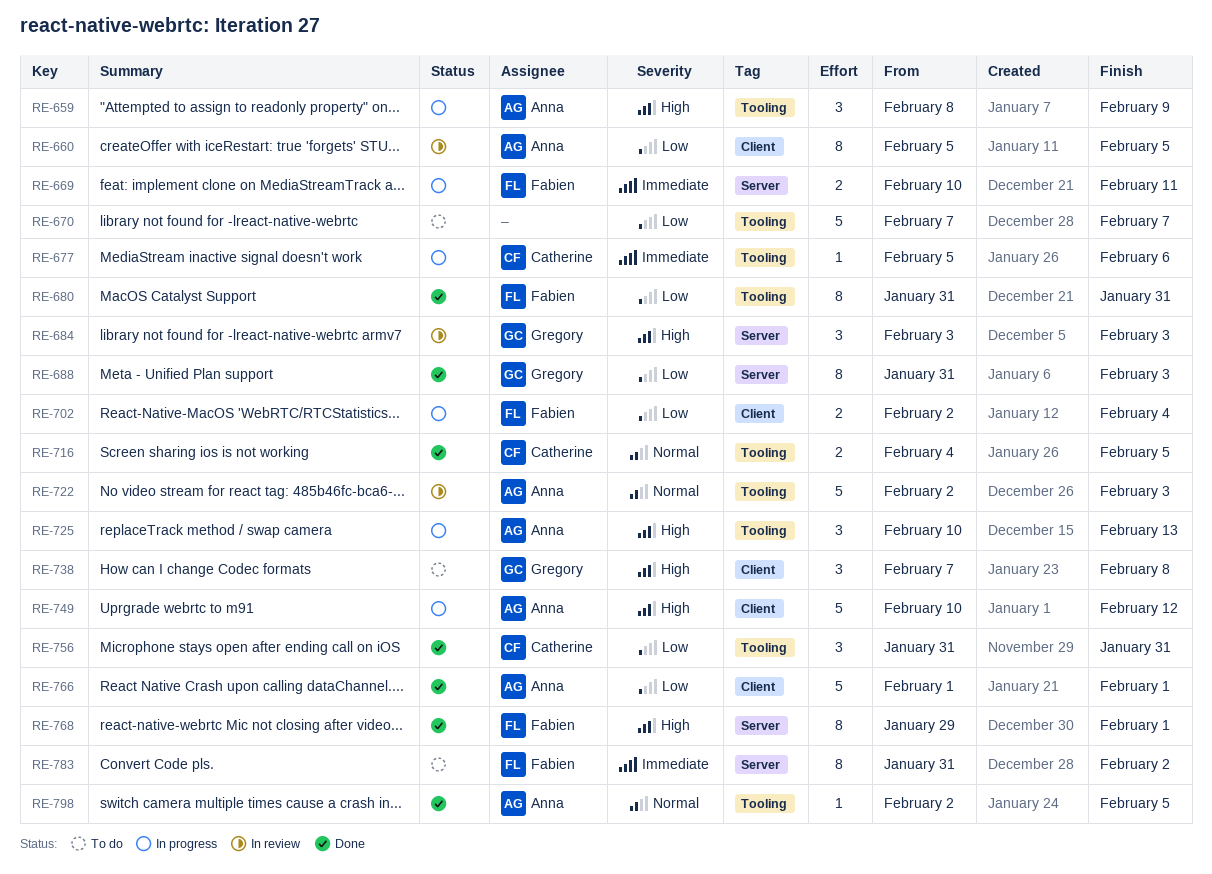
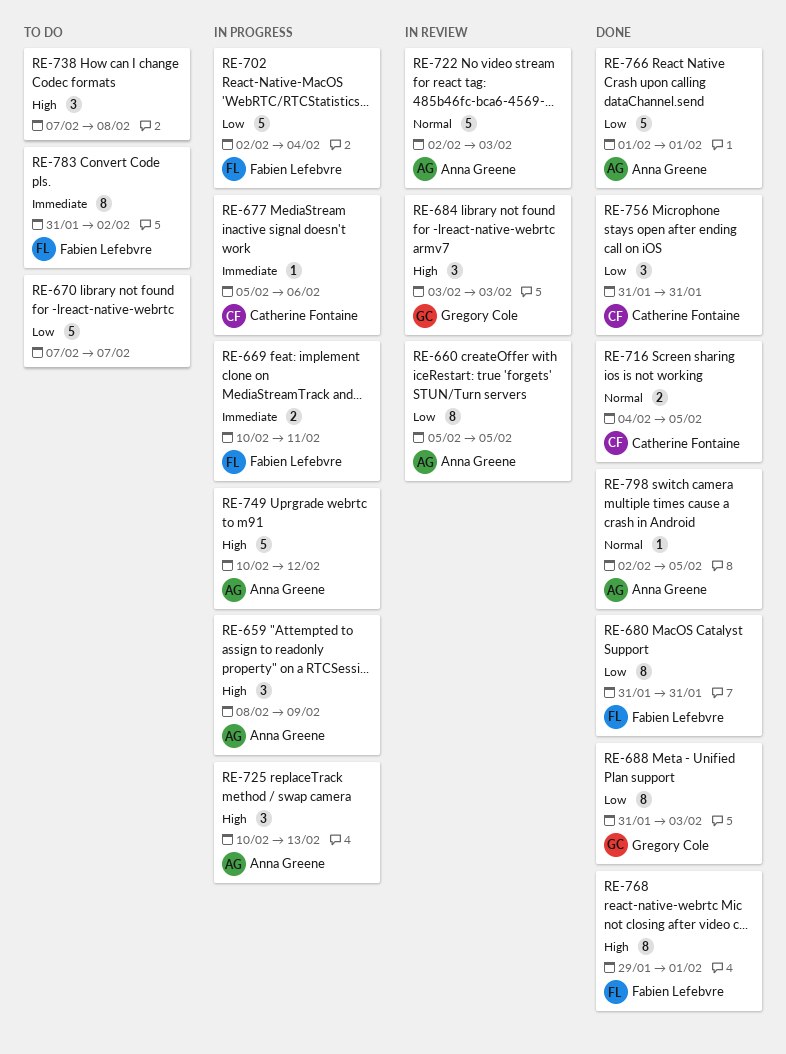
RE-702, estimate: 2 -> 5
RE-738, owner: Gregory Cole -> none

